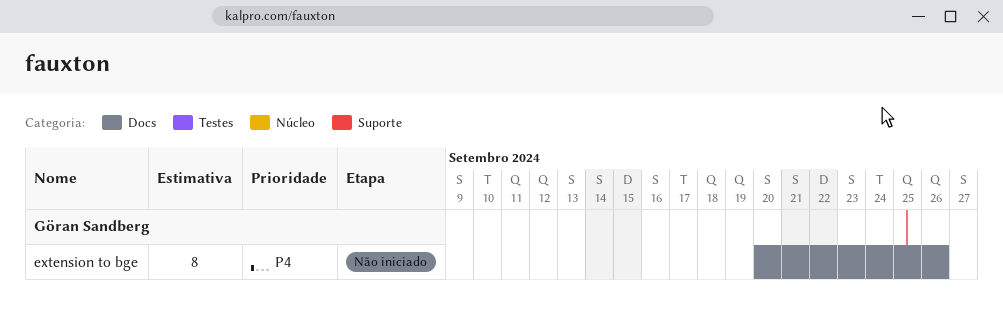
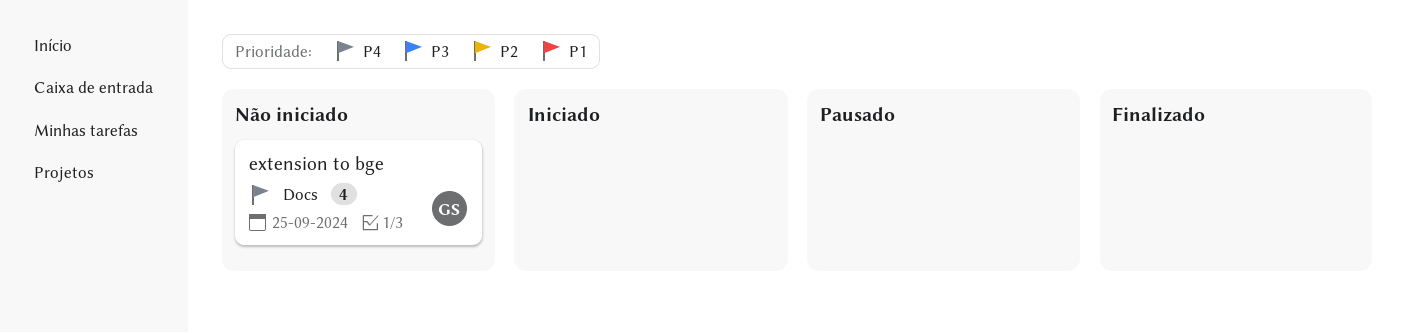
extension to bge, estimate: 8 -> 4
extension to bge, due: Sep 26 -> Sep 25

